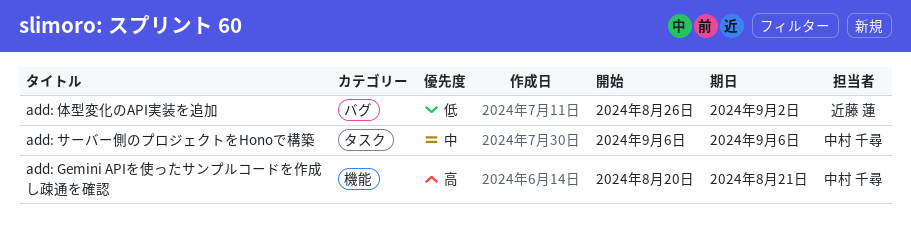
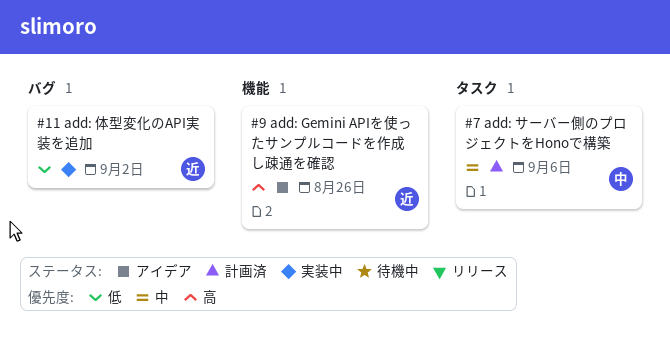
add: Gemini APIを使ったサンプルコードを作成し疎通を確認, owner: 中村 千尋 -> 近藤 蓮
add: Gemini APIを使ったサンプルコードを作成し疎通を確認, due: Aug 21 -> Aug 26

